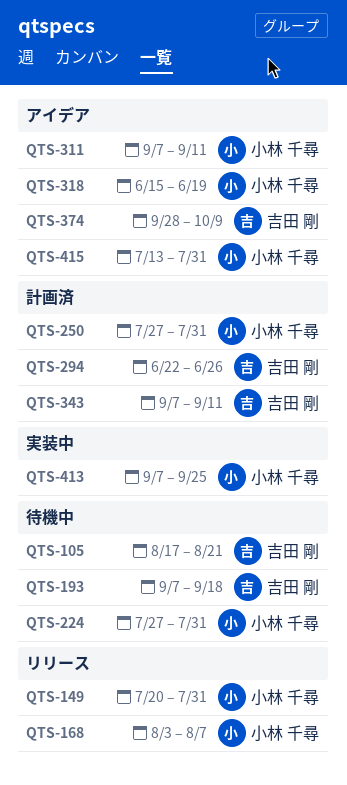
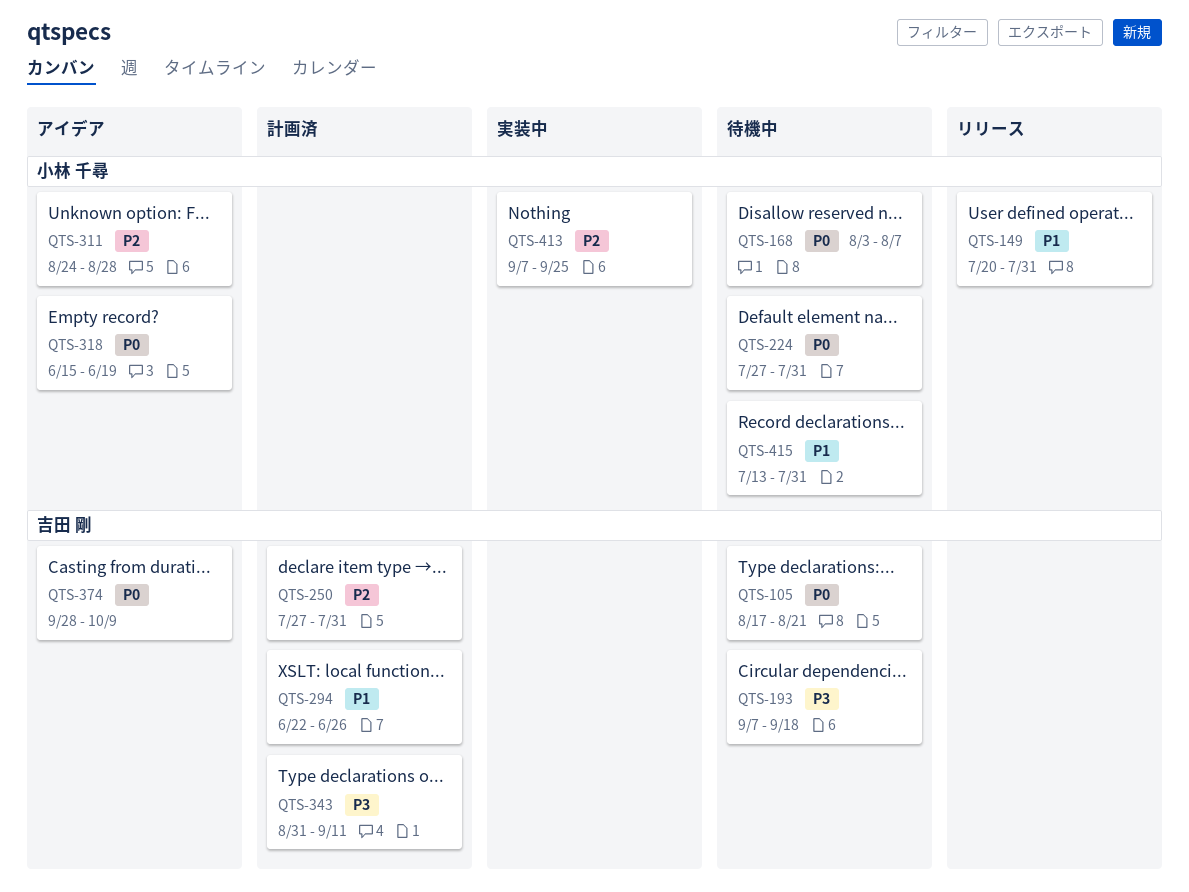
QTS-168, status: リリース -> 待機中
QTS-250, owner: 小林 千尋 -> 吉田 剛
QTS-311, start: Sep 7 -> Aug 24
QTS-311, due: Sep 11 -> Aug 28
QTS-343, start: Sep 7 -> Aug 31
QTS-415, status: アイデア -> 待機中

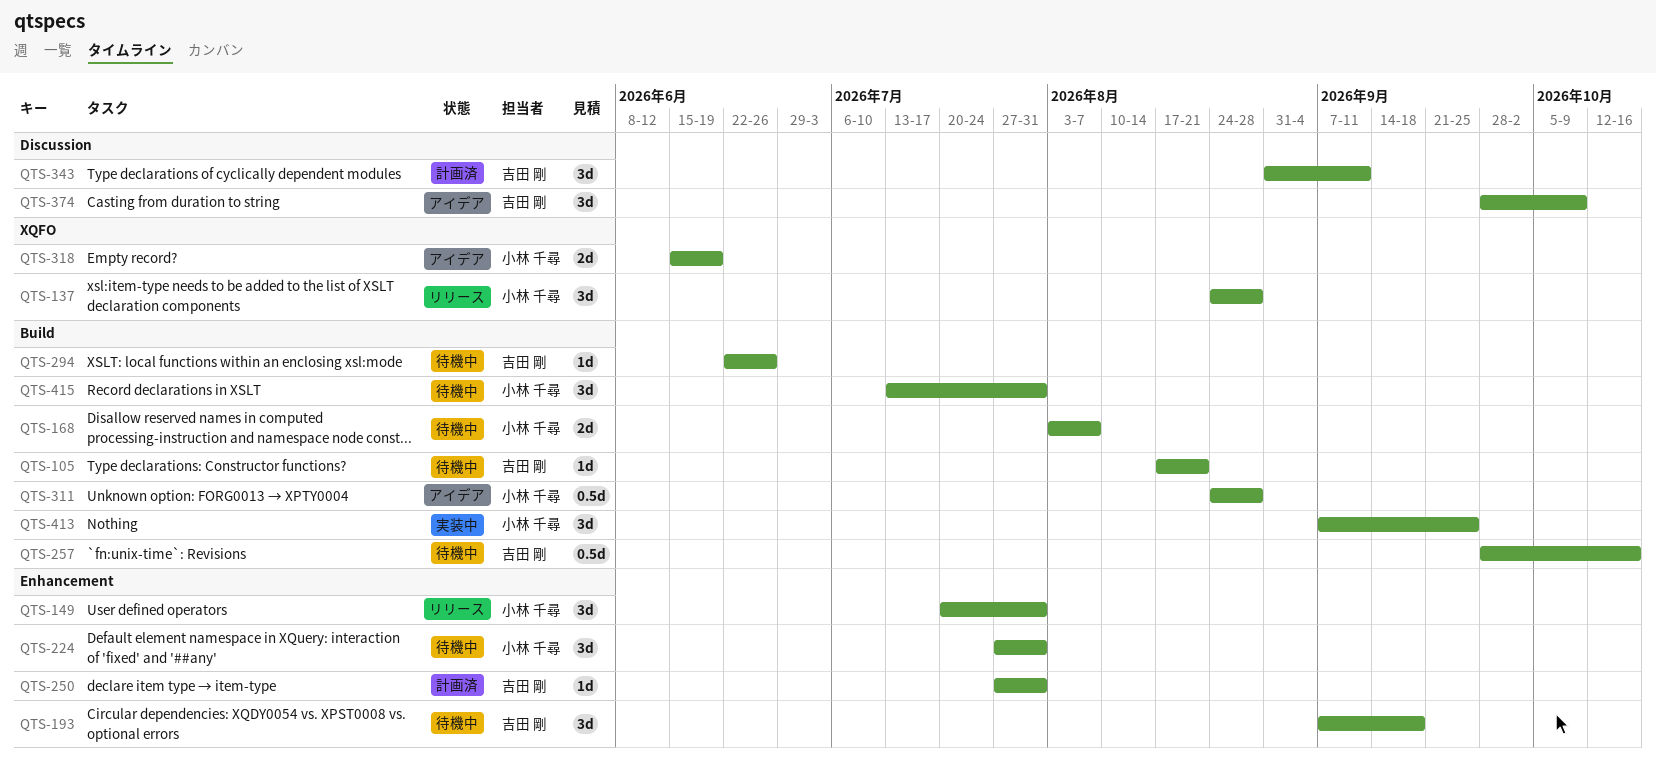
QTS-137: none -> present
QTS-257: none -> present
QTS-294, status: 計画済 -> 待機中

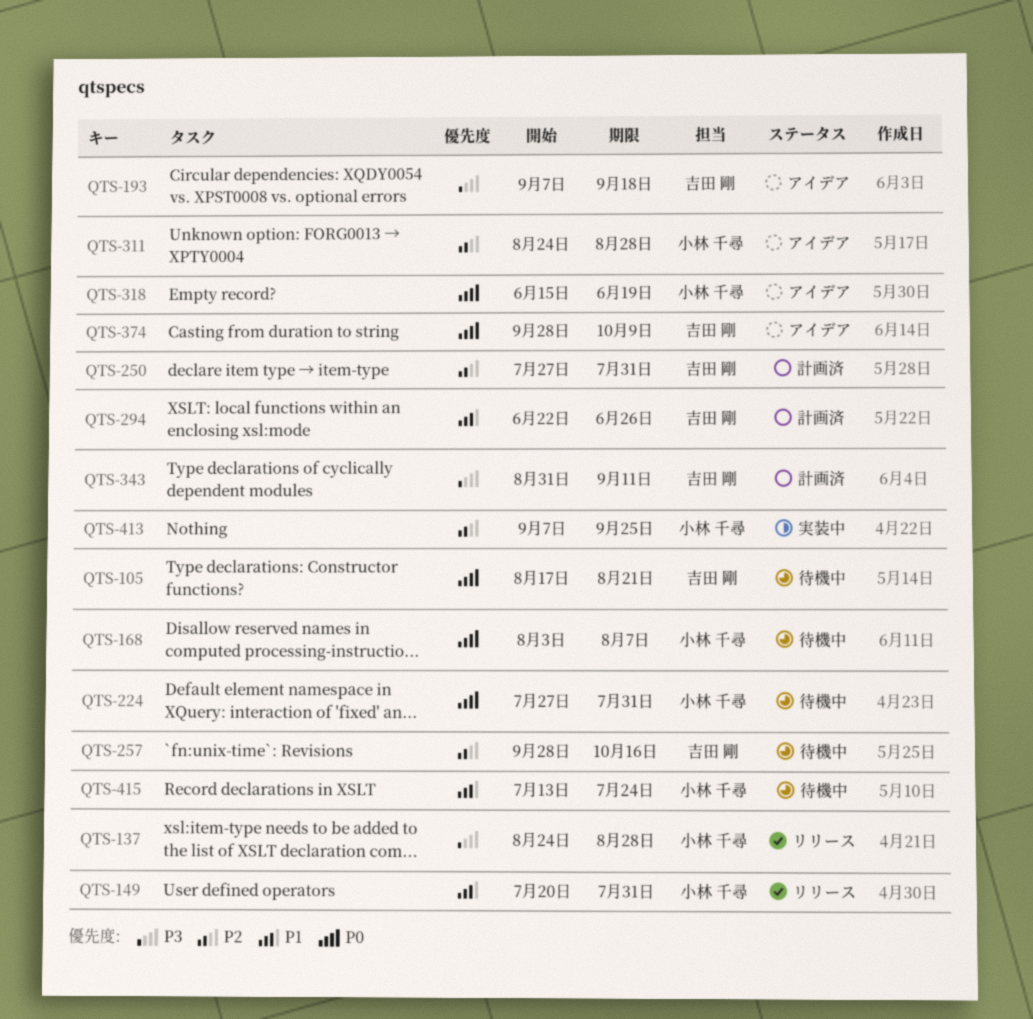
QTS-193, status: 待機中 -> アイデア
QTS-294, status: 待機中 -> 計画済
QTS-415, due: Jul 31 -> Jul 24

